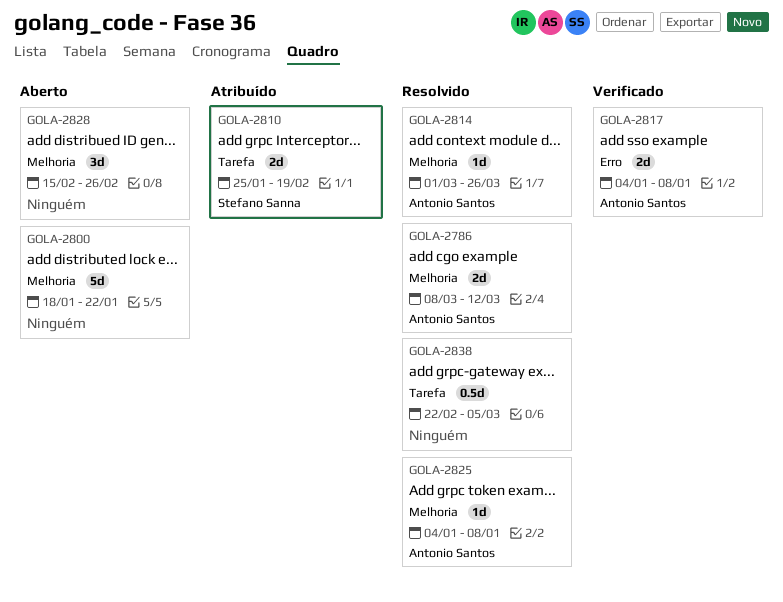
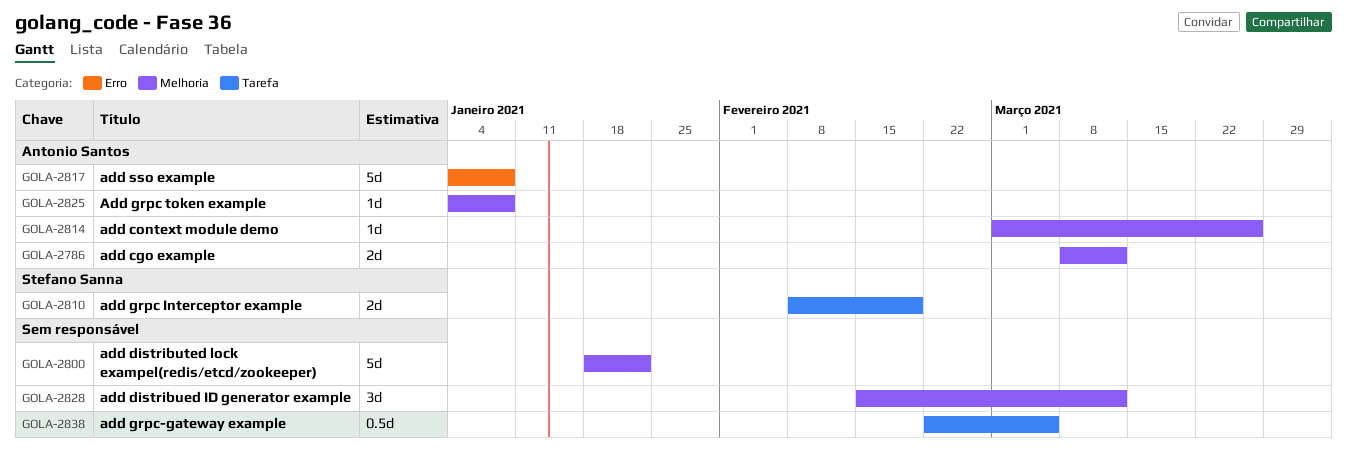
GOLA-2810, start: Jan 25 -> Feb 8
GOLA-2817, estimate: 2d -> 5d
GOLA-2828, due: Feb 26 -> Mar 12

